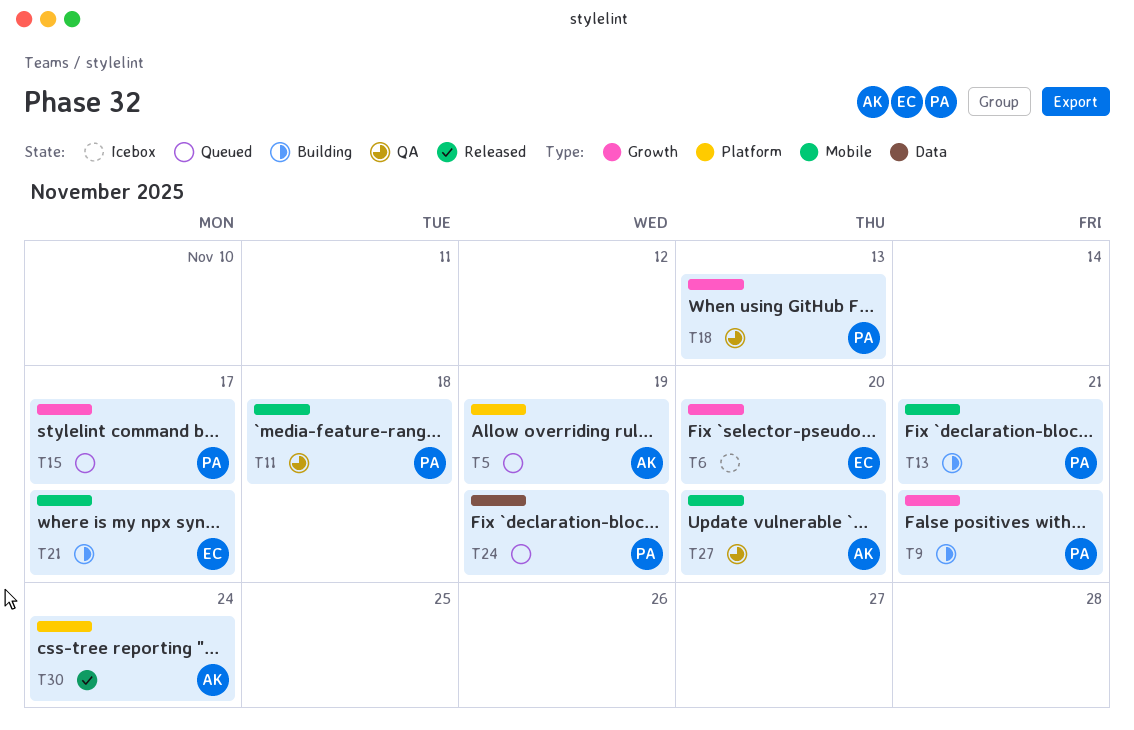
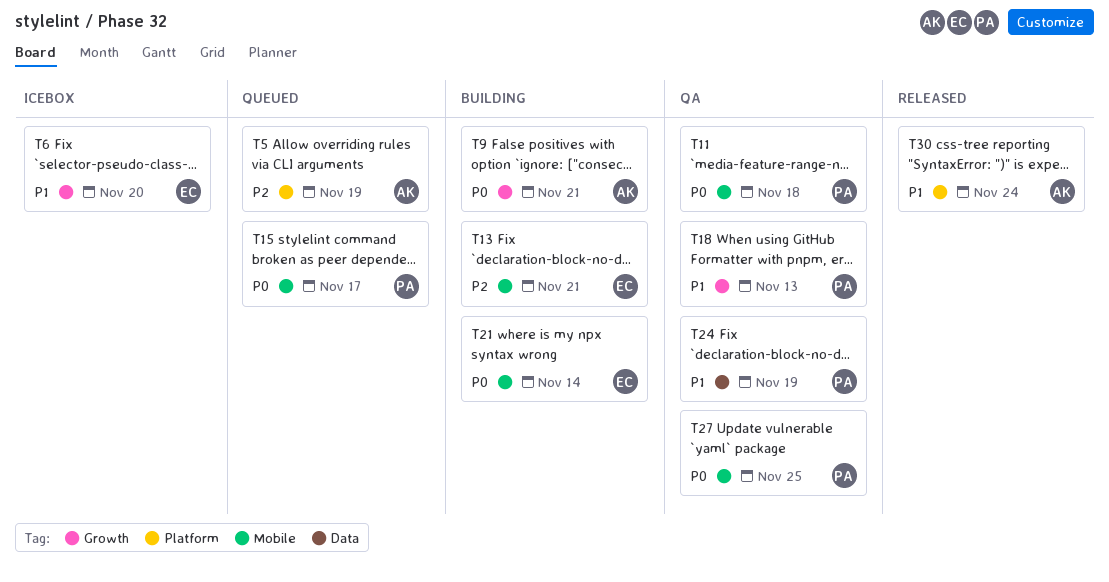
T9, owner: PA -> AK
T13, owner: PA -> EC
T15, label: Growth -> Mobile
T21, due: Nov 17 -> Nov 14
T24, status: Queued -> QA
T27, owner: AK -> PA
T27, due: Nov 20 -> Nov 25

